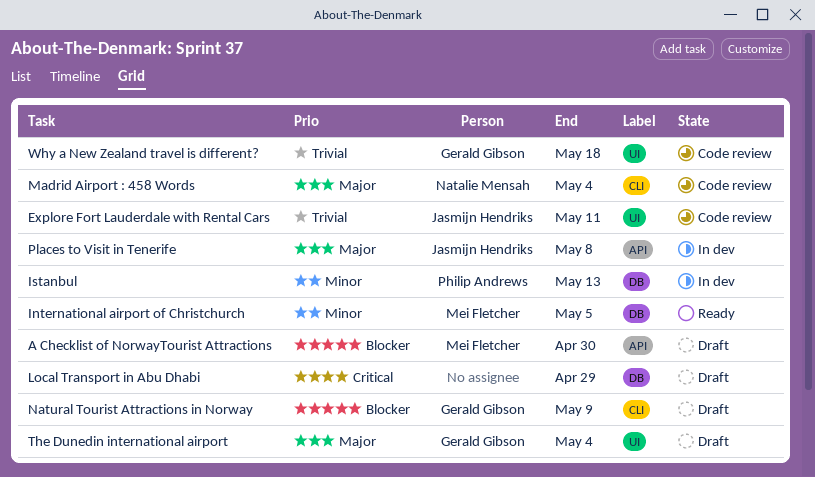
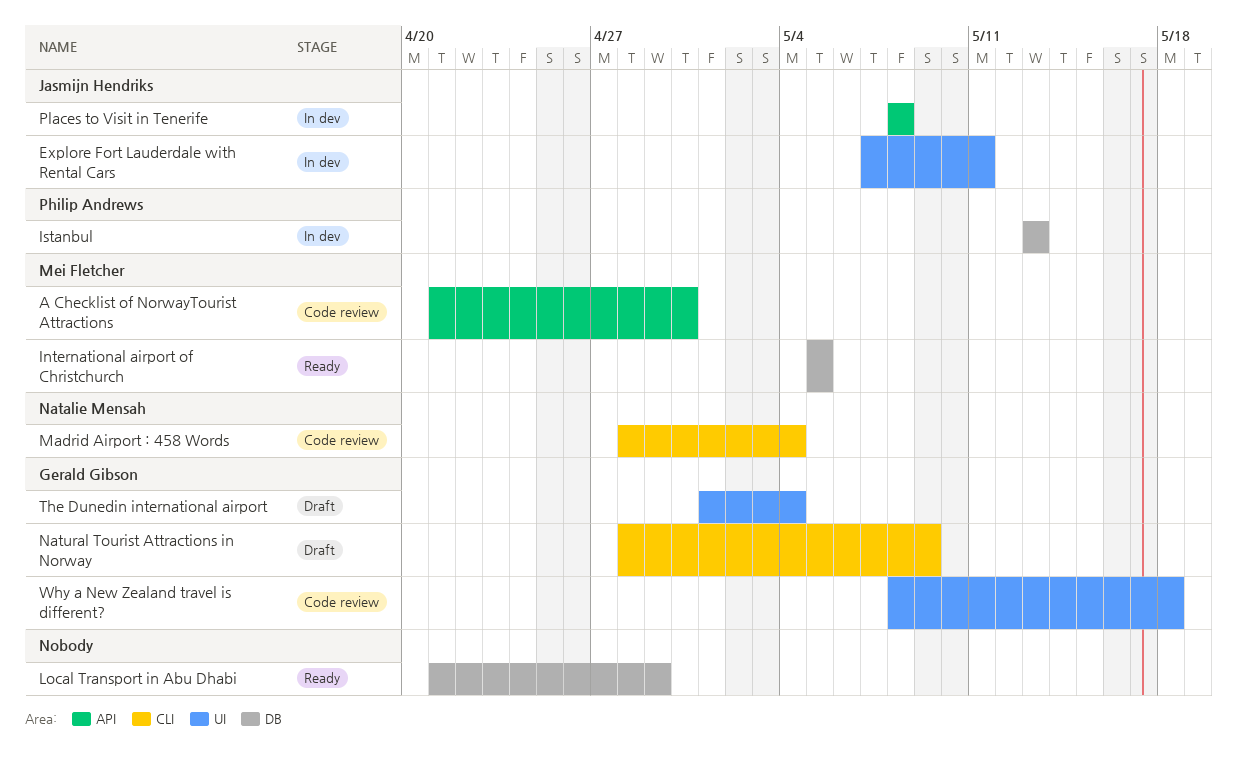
A Checklist of NorwayTourist Attractions, status: Draft -> Code review
Explore Fort Lauderdale with Rental Cars, status: Code review -> In dev
Local Transport in Abu Dhabi, status: Draft -> Ready

